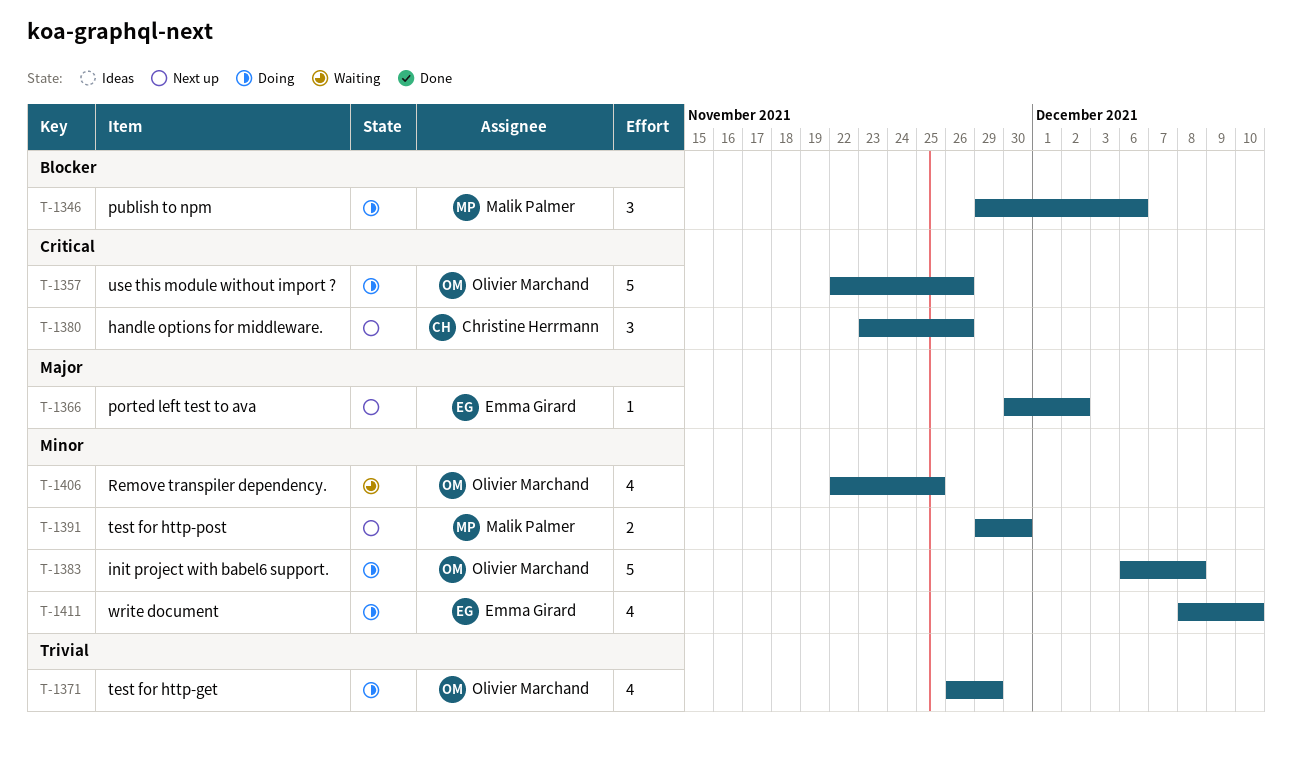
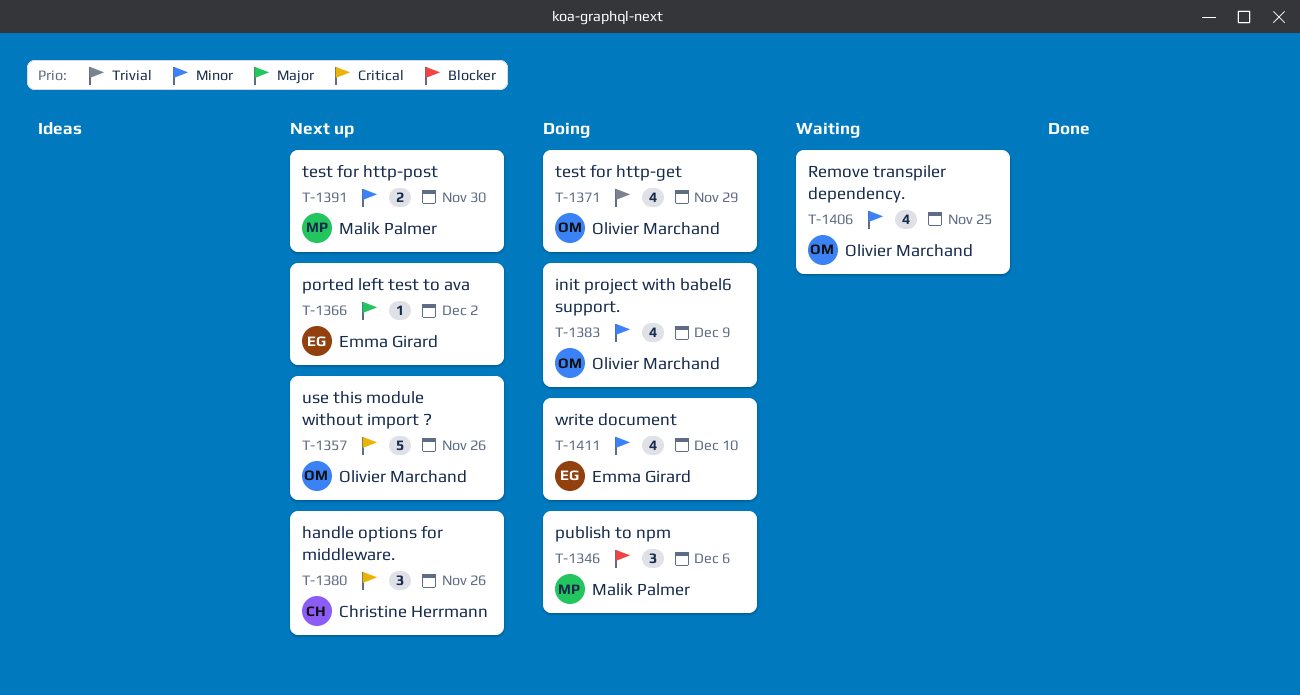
T-1357, status: Doing -> Next up
T-1383, estimate: 5 -> 4
T-1383, due: Dec 8 -> Dec 9

